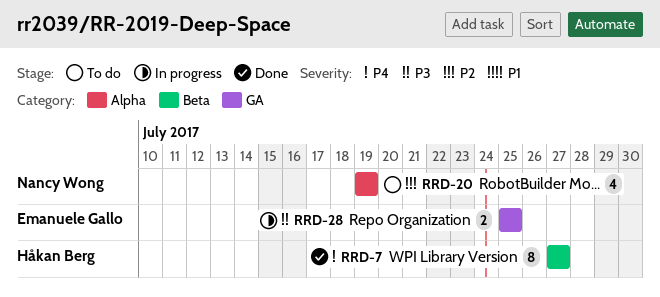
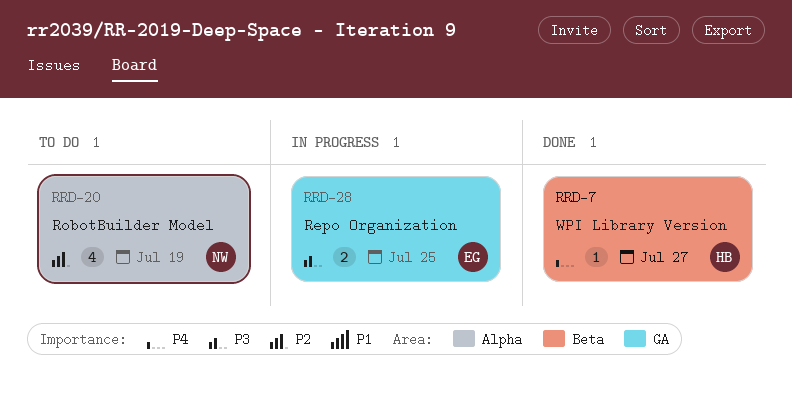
RRD-7, estimate: 8 -> 1

